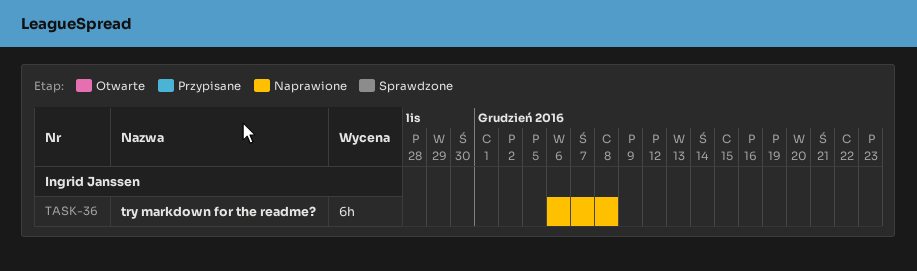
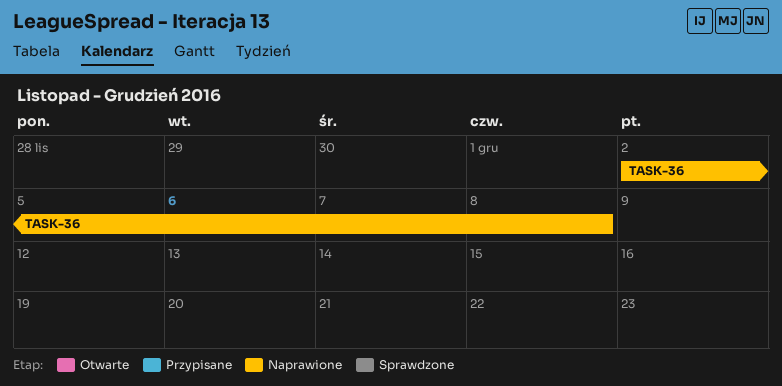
TASK-36, start: Dec 6 -> Dec 2

